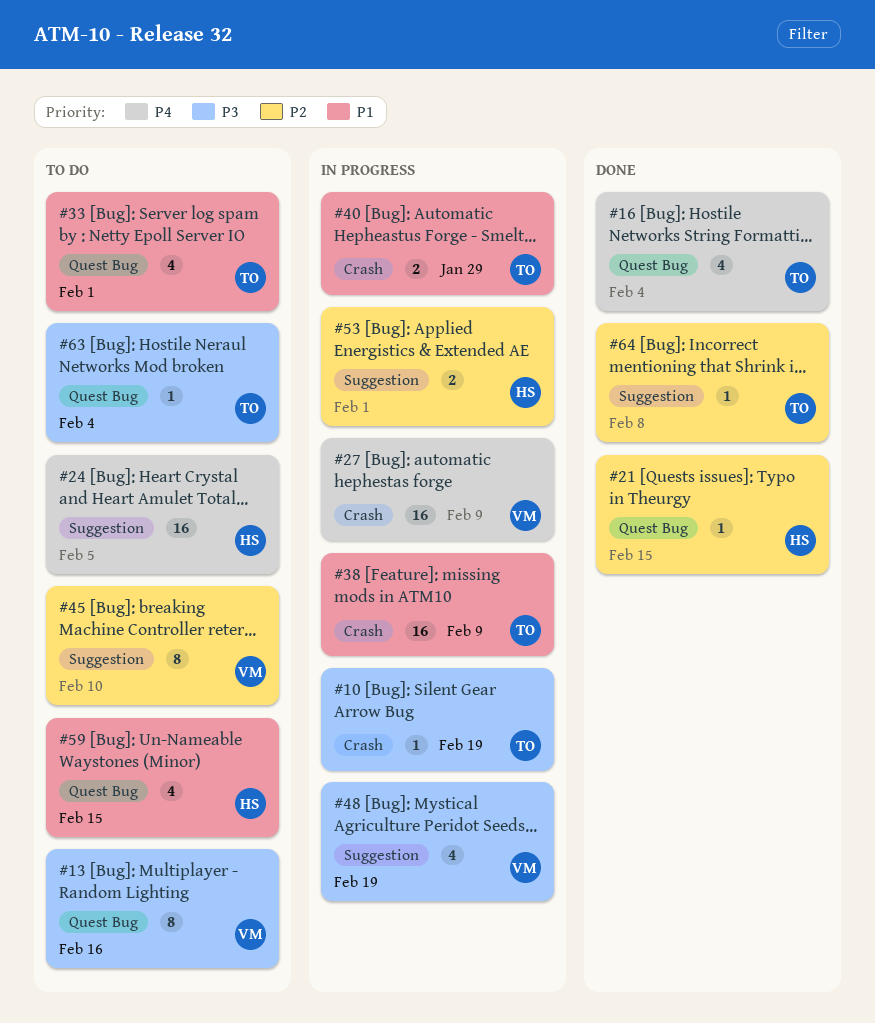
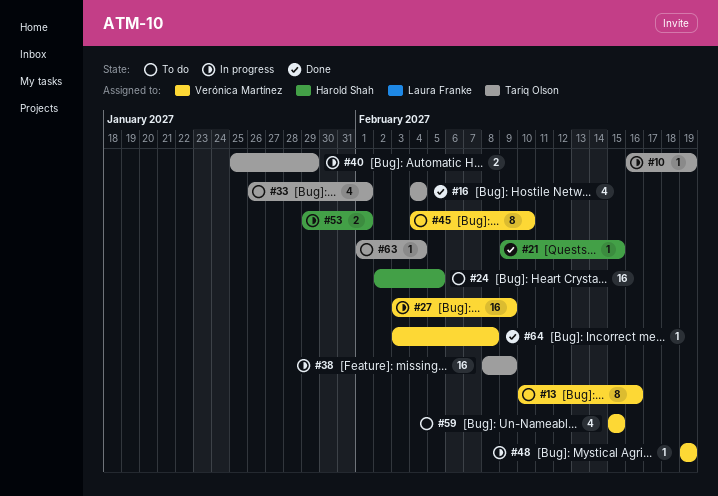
#48, estimate: 4 -> 1
#59, owner: Harold Shah -> Verónica Martínez
#64, owner: Tariq Olson -> Verónica Martínez

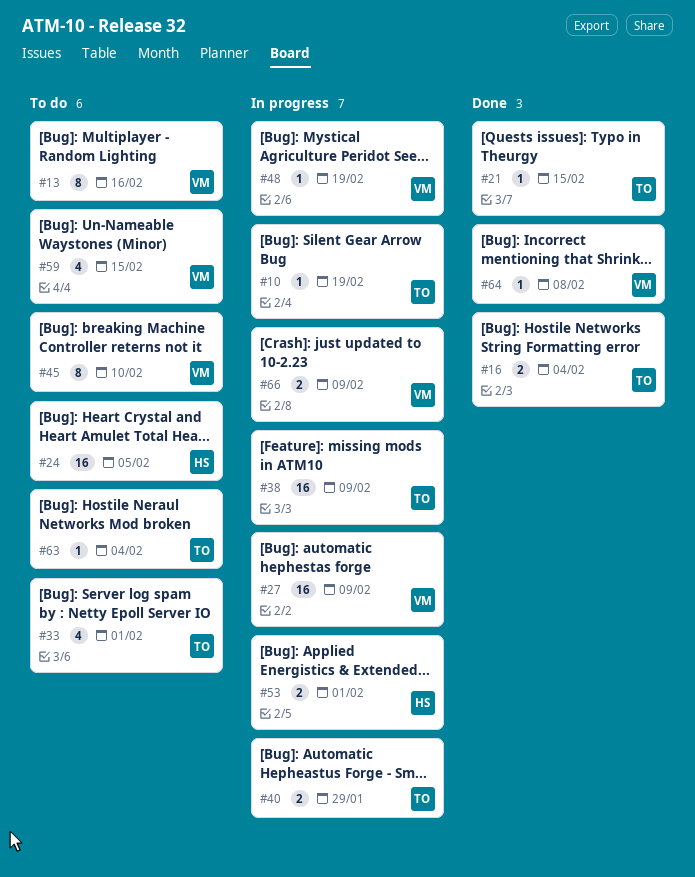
#16, estimate: 4 -> 2
#21, owner: Harold Shah -> Tariq Olson
#66: none -> present

